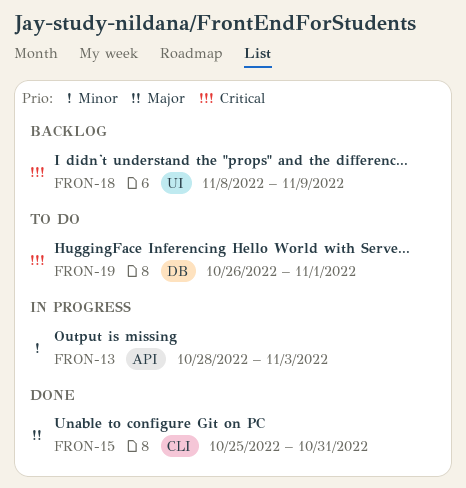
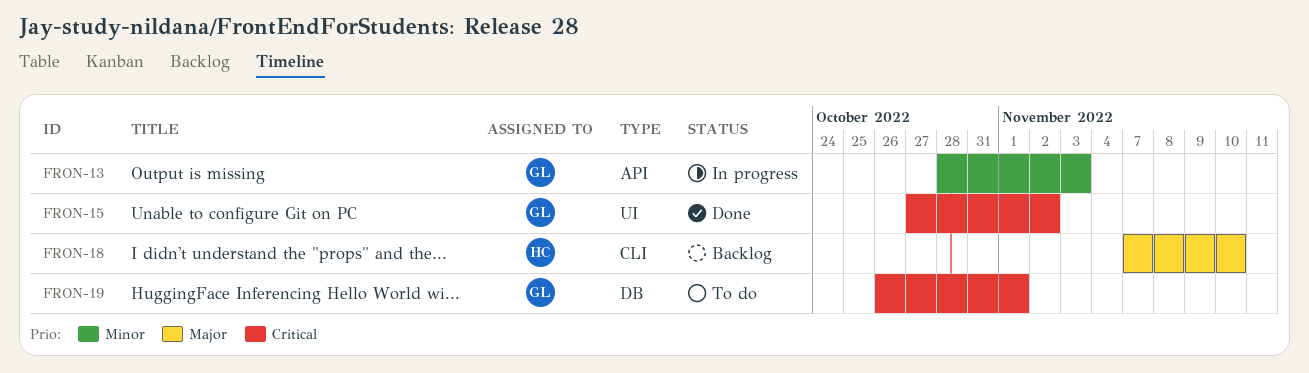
FRON-15, priority: Major -> Critical
FRON-15, label: CLI -> UI
FRON-15, start: Oct 25 -> Oct 27
FRON-15, due: Oct 31 -> Nov 2
FRON-18, priority: Critical -> Major
FRON-18, label: UI -> CLI
FRON-18, start: Nov 8 -> Nov 7
FRON-18, due: Nov 9 -> Nov 10

